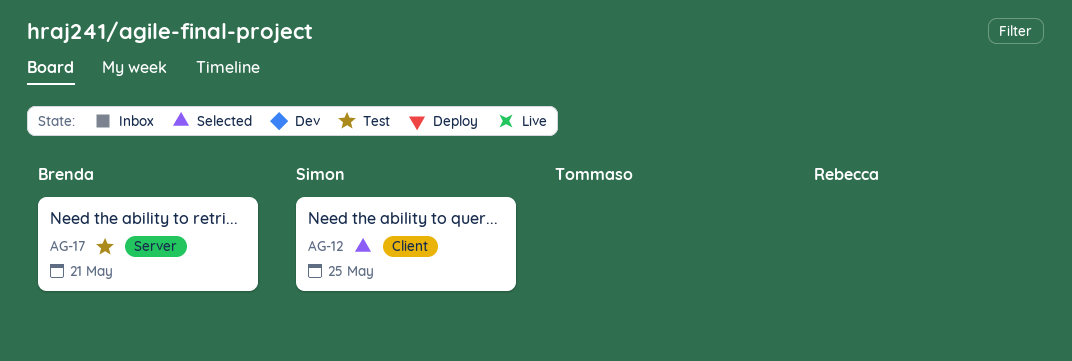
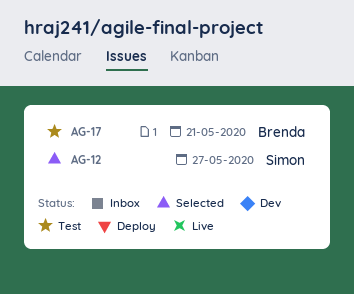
AG-12, due: May 25 -> May 27

